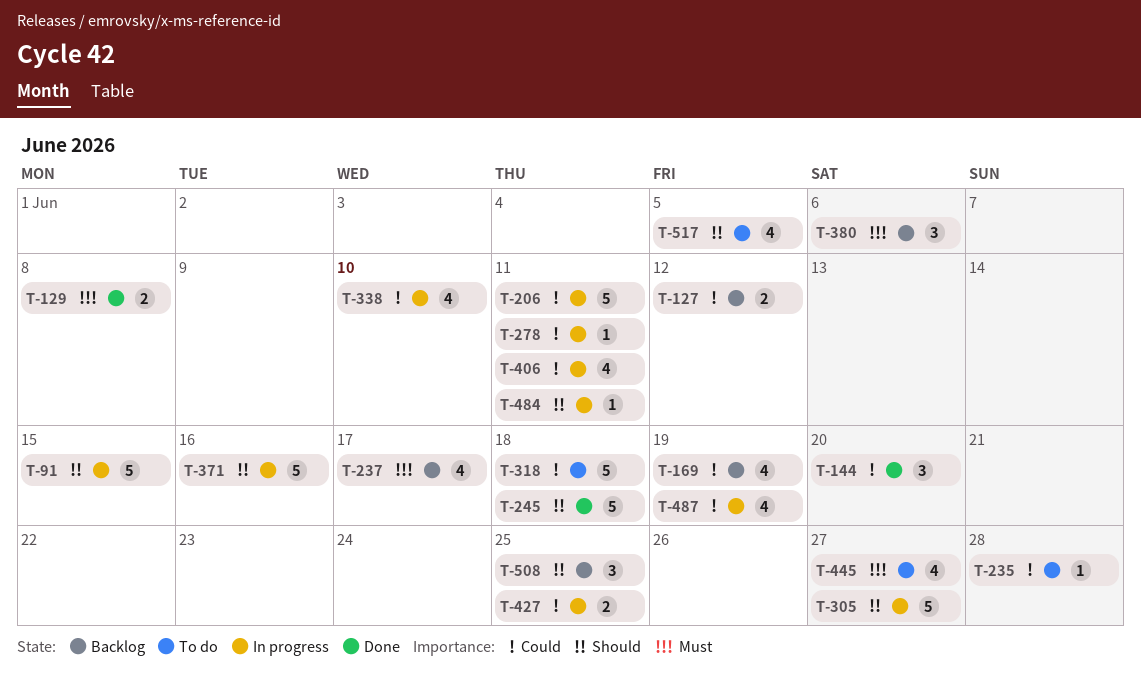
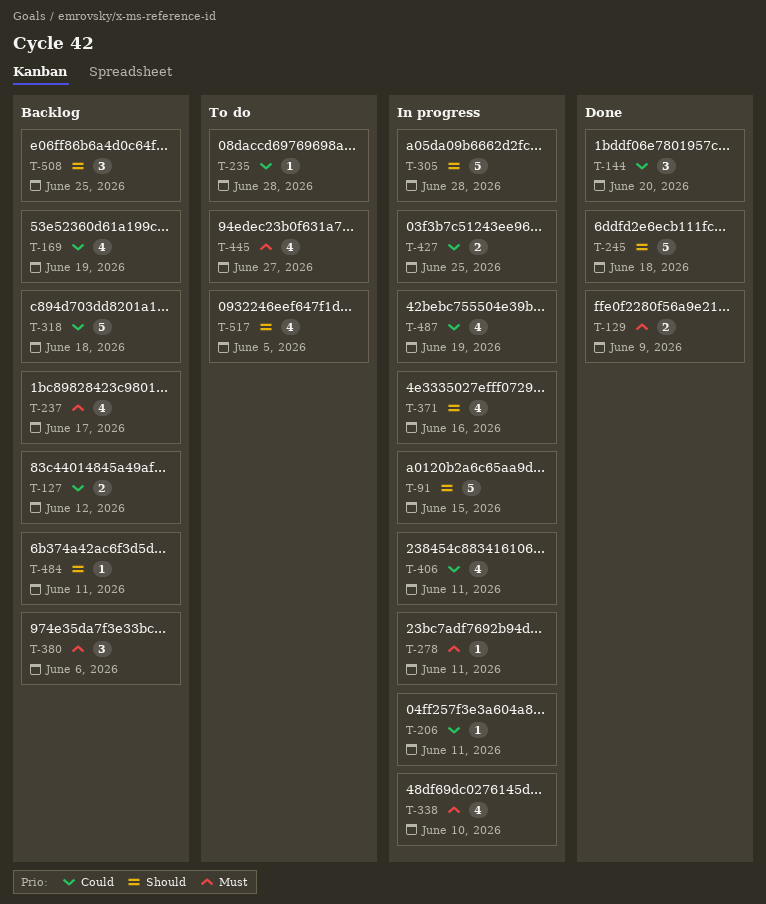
T-129, due: Jun 8 -> Jun 9
T-206, estimate: 5 -> 1
T-278, priority: Could -> Must
T-305, due: Jun 27 -> Jun 28
T-318, status: To do -> Backlog
T-338, priority: Could -> Must
T-371, estimate: 5 -> 4
T-484, status: In progress -> Backlog

